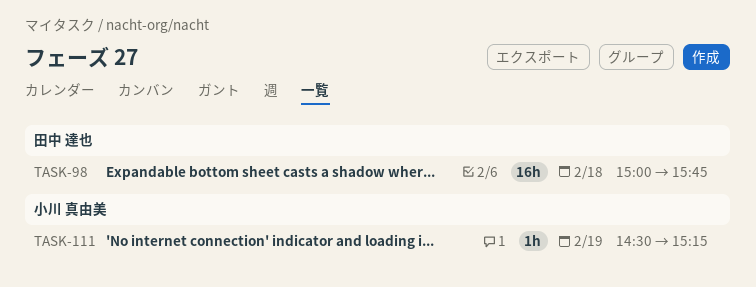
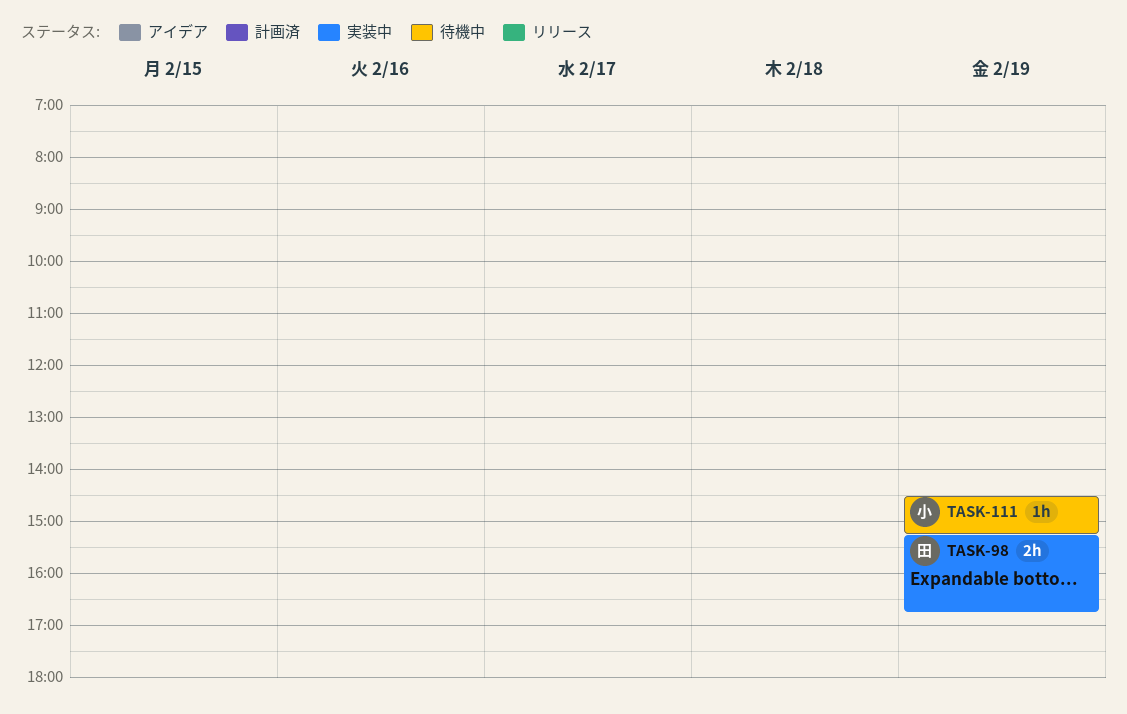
TASK-98, estimate: 16h -> 2h
TASK-98, day: Feb 18 -> Feb 19
TASK-98, begins: 15:00 -> 15:15
TASK-98, ends: 15:45 -> 16:45

